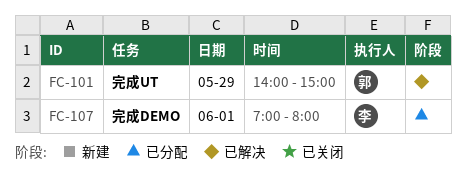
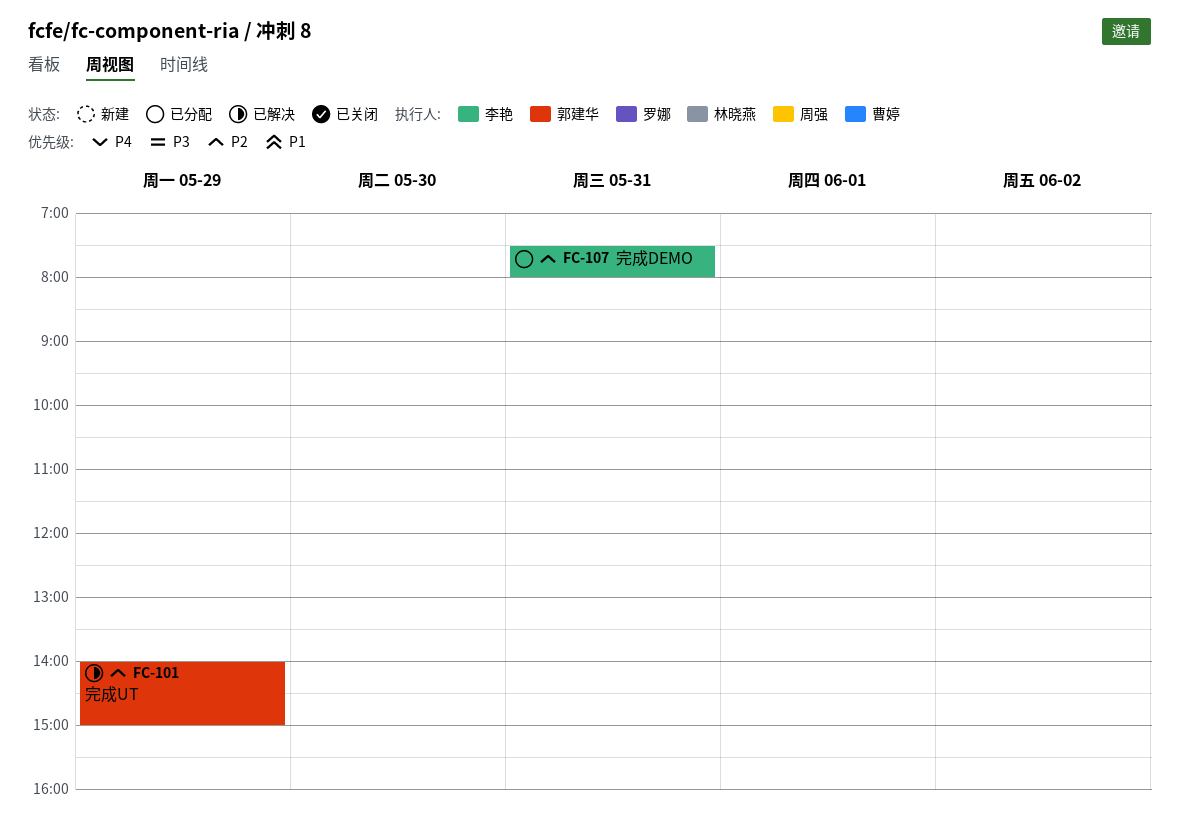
FC-107, day: Jun 1 -> May 31
FC-107, begins: 07:00 -> 07:30

